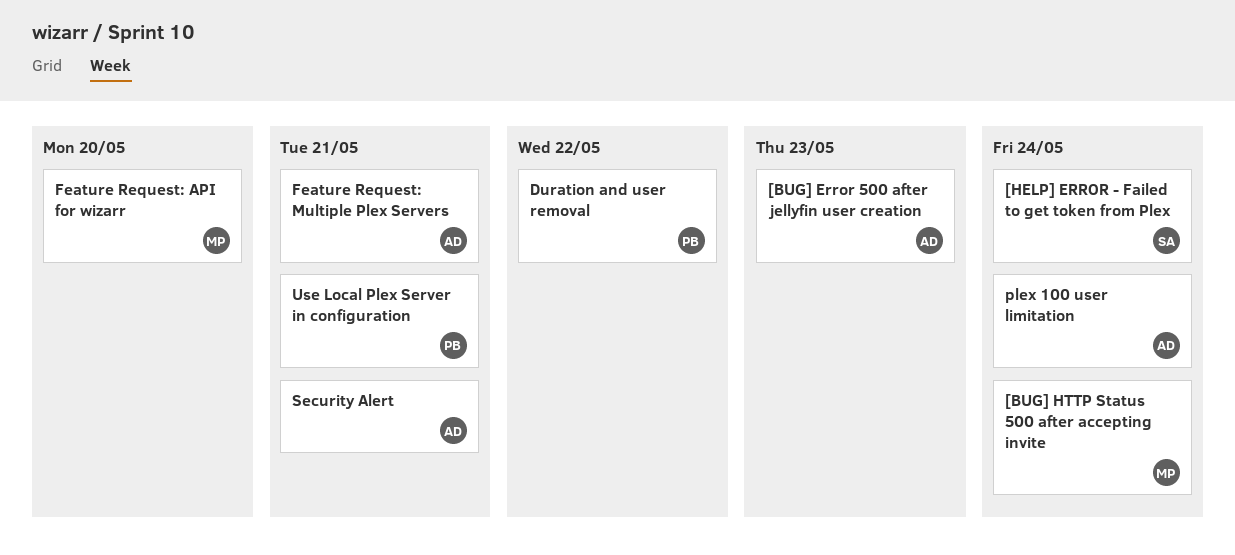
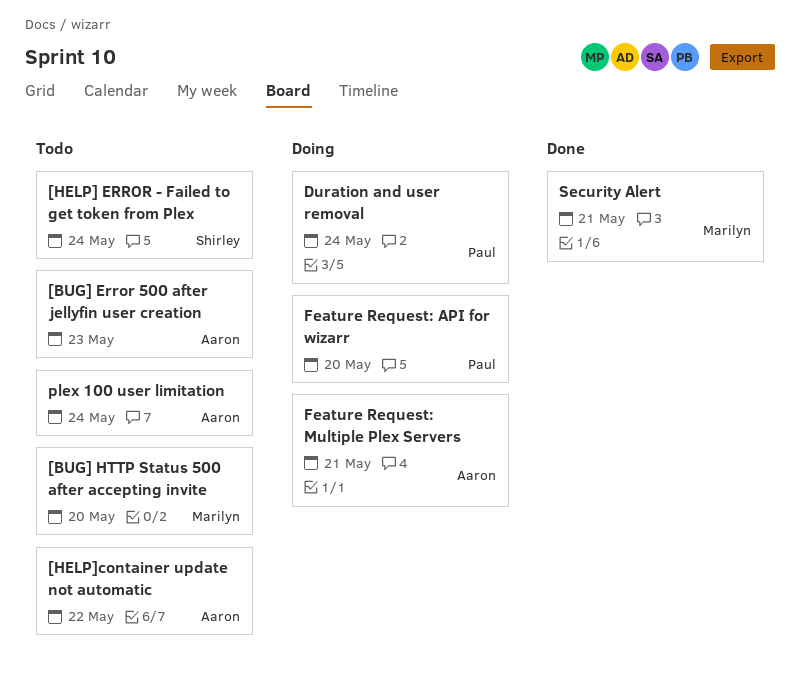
[BUG] HTTP Status 500 after accepting invite, due: May 24 -> May 20
[HELP]container update not automatic: none -> present
Duration and user removal, due: May 22 -> May 24
Feature Request: API for wizarr, owner: Marilyn -> Paul
Security Alert, owner: Aaron -> Marilyn
Use Local Plex Server in configuration: present -> none

